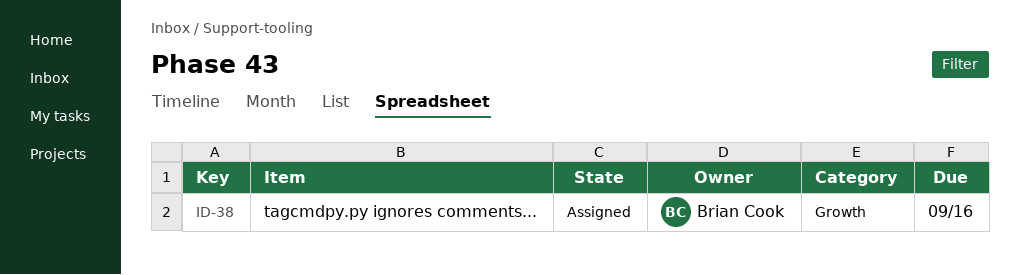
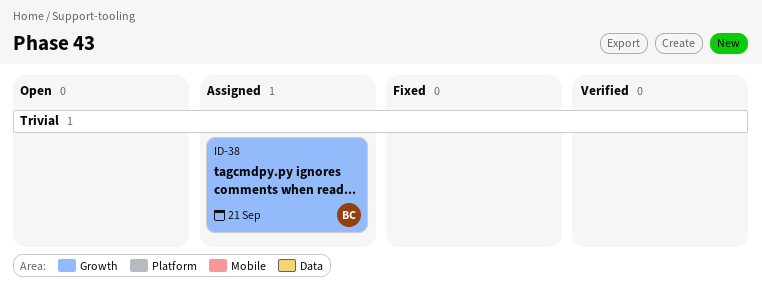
ID-38, due: Sep 16 -> Sep 21

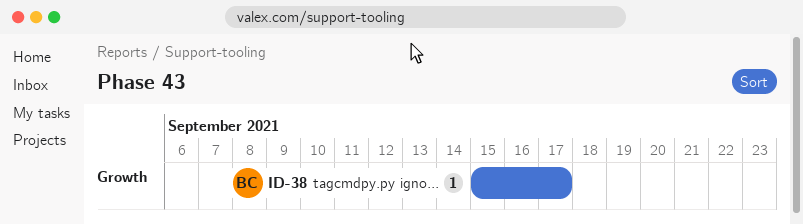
ID-38, due: Sep 21 -> Sep 17

